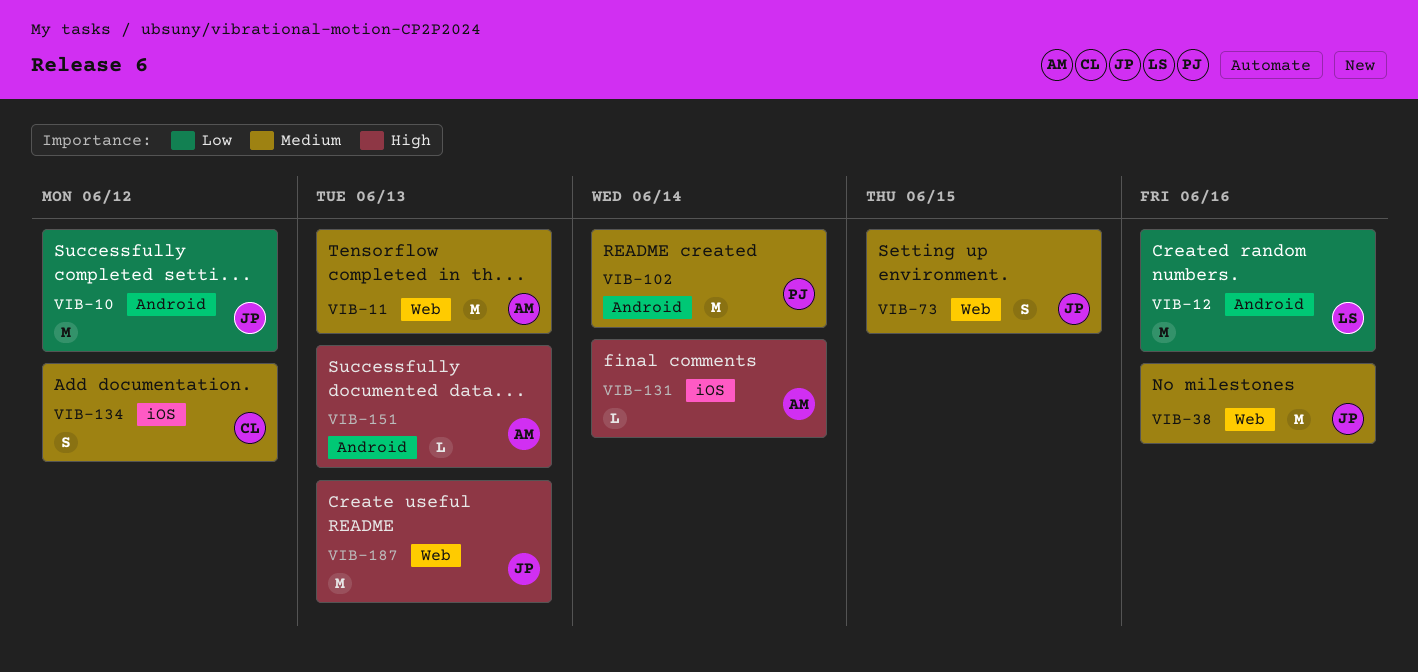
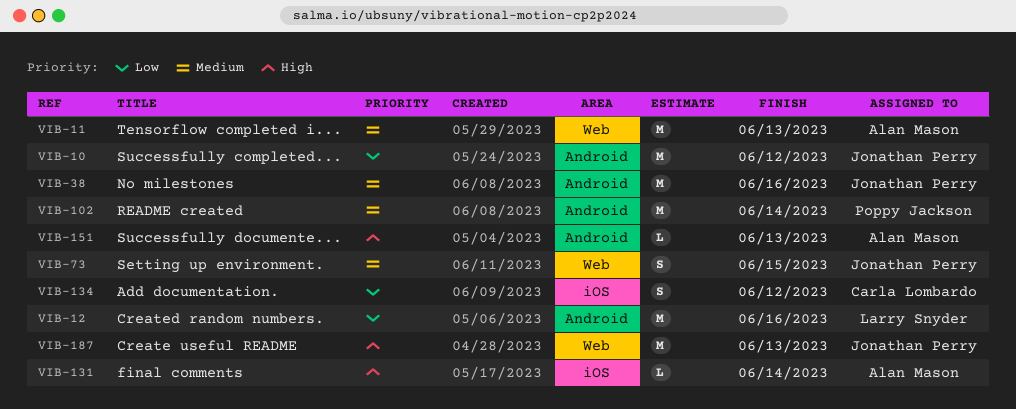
VIB-38, label: Web -> Android
VIB-134, priority: Medium -> Low

